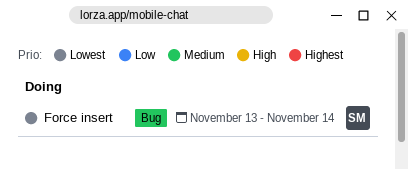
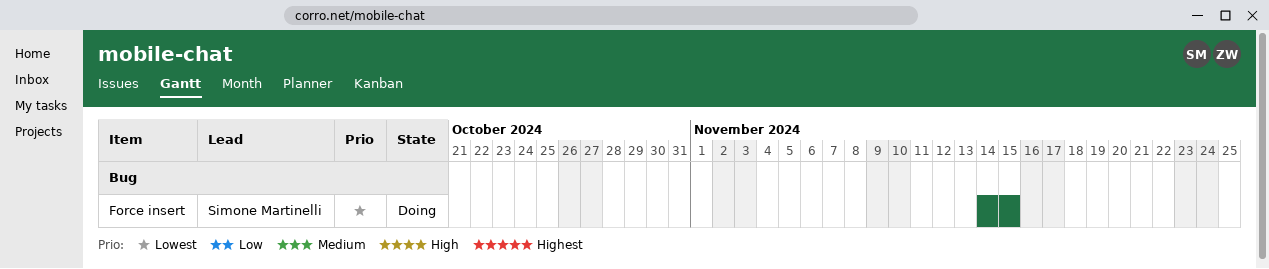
Force insert, start: Nov 13 -> Nov 14
Force insert, due: Nov 14 -> Nov 15

